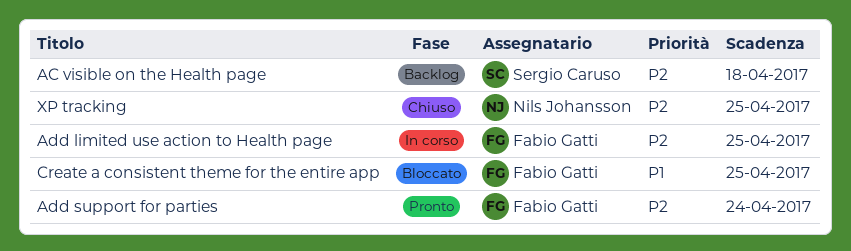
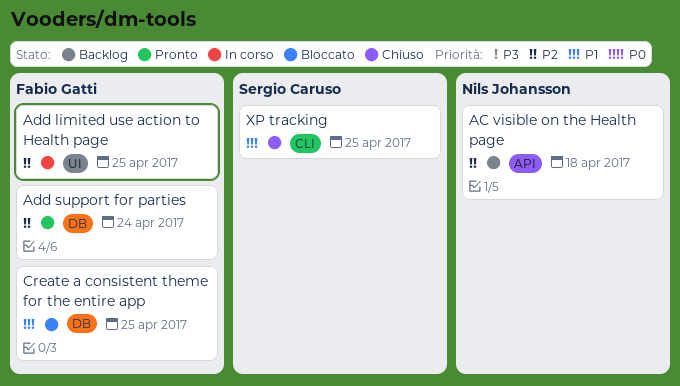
AC visible on the Health page, owner: Sergio Caruso -> Nils Johansson
XP tracking, owner: Nils Johansson -> Sergio Caruso
XP tracking, priority: P2 -> P1

